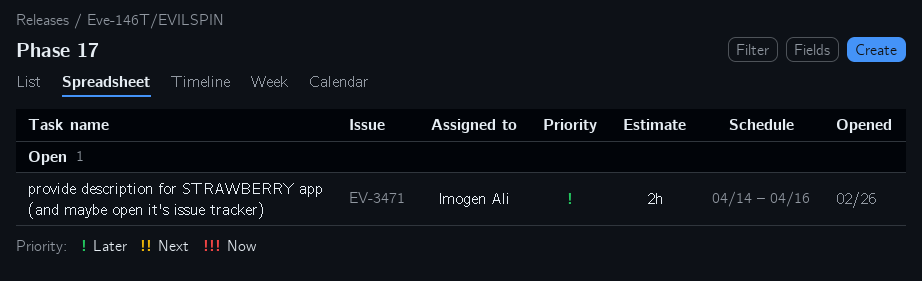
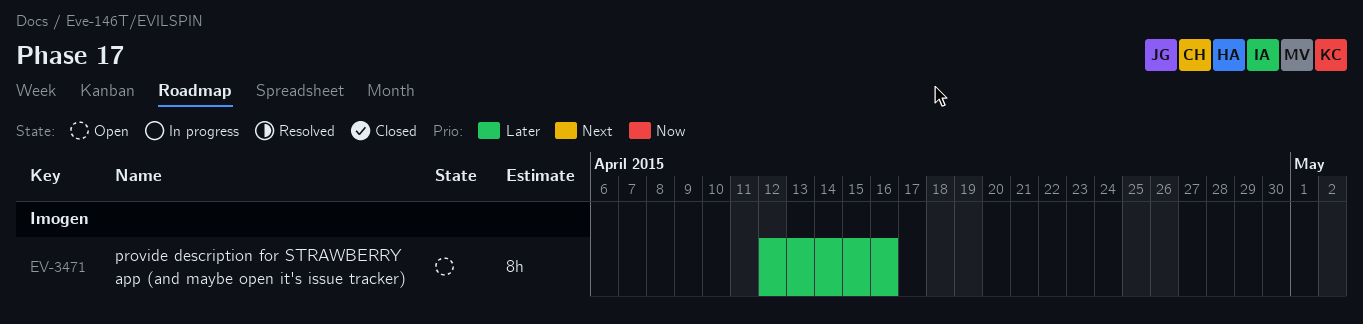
EV-3471, estimate: 2h -> 8h
EV-3471, start: Apr 14 -> Apr 12

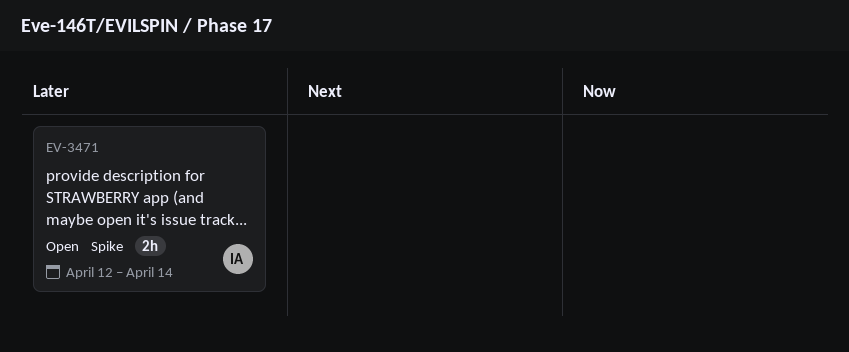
EV-3471, estimate: 8h -> 2h
EV-3471, due: Apr 16 -> Apr 14

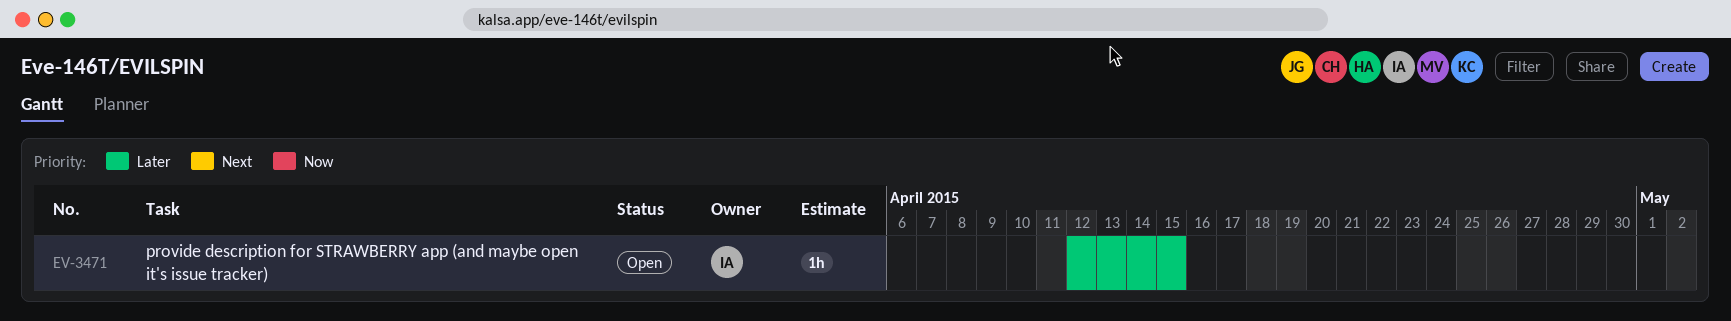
EV-3471, estimate: 2h -> 1h
EV-3471, due: Apr 14 -> Apr 15

